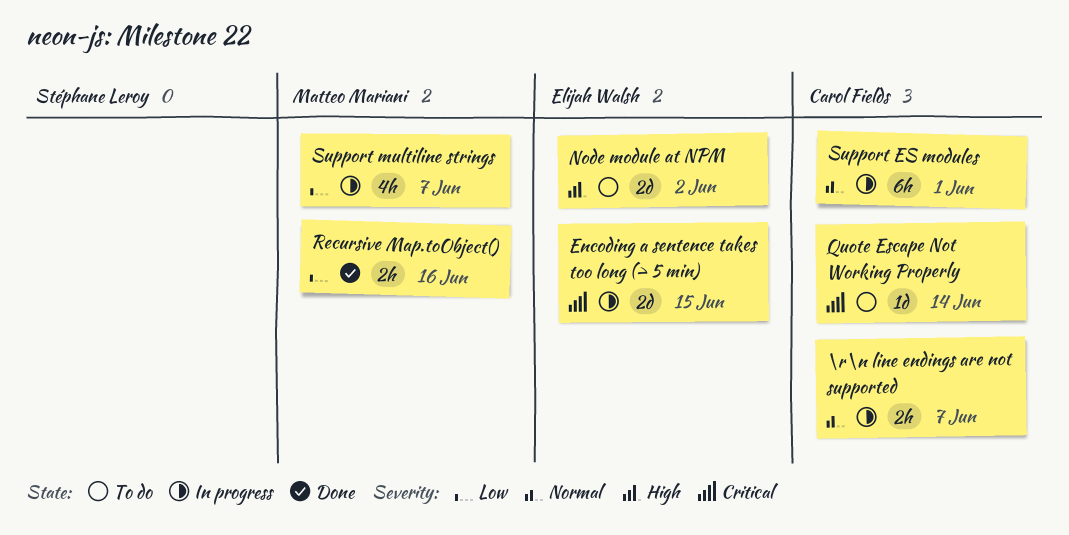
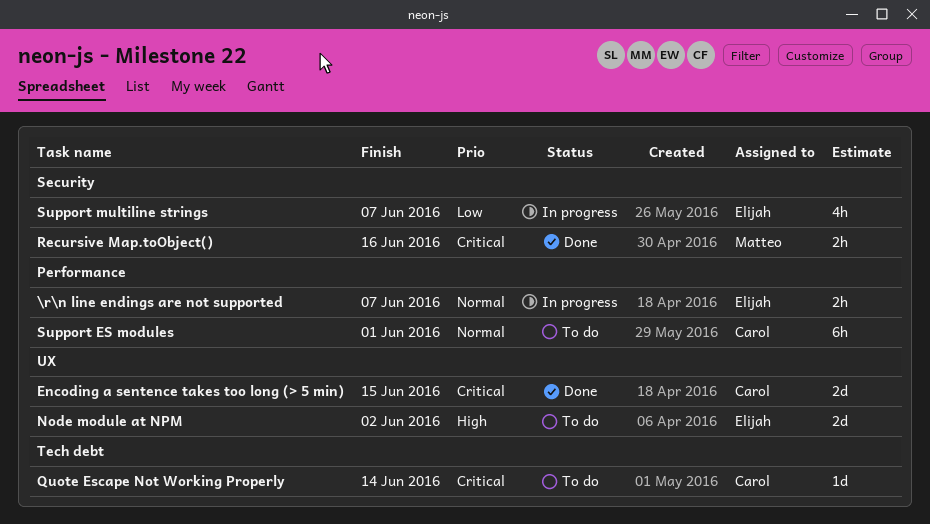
\r\n line endings are not supported, owner: Carol Fields -> Elijah Walsh
Encoding a sentence takes too long (> 5 min), status: In progress -> Done
Encoding a sentence takes too long (> 5 min), owner: Elijah Walsh -> Carol Fields
Recursive Map.toObject(), priority: Low -> Critical
Support ES modules, status: In progress -> To do
Support multiline strings, owner: Matteo Mariani -> Elijah Walsh

